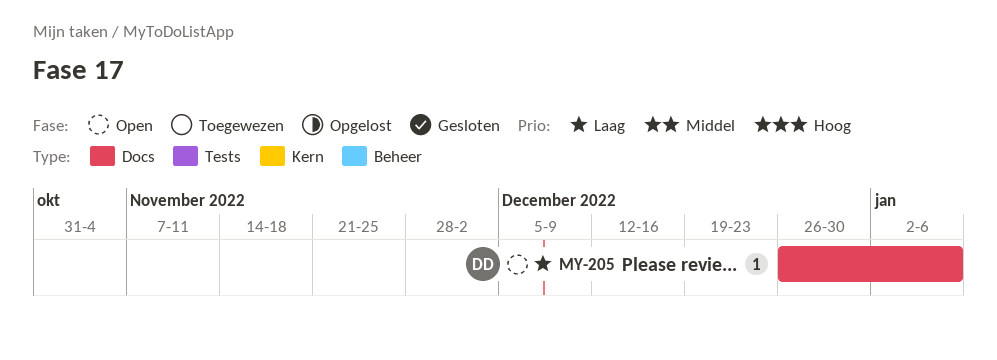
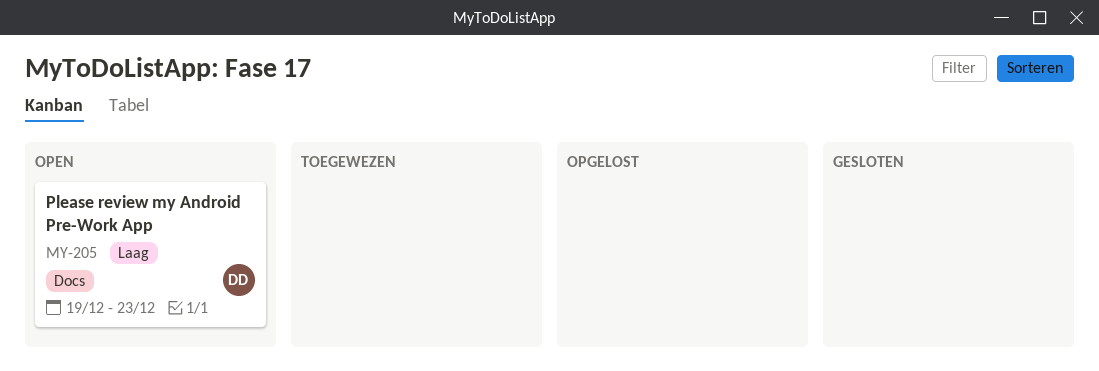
MY-205, start: Dec 26 -> Dec 19
MY-205, due: Jan 6 -> Dec 23

